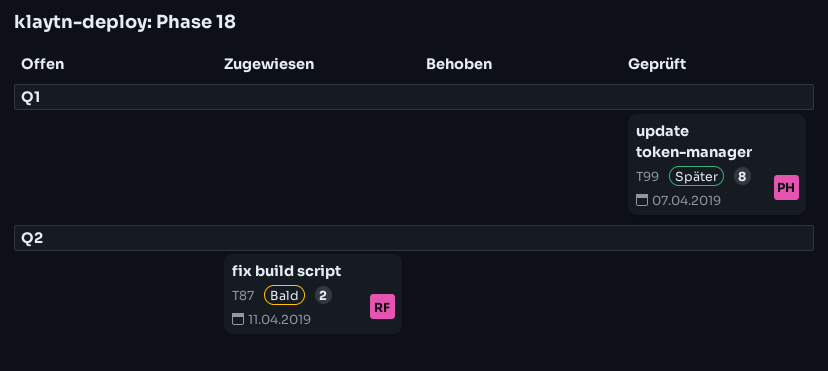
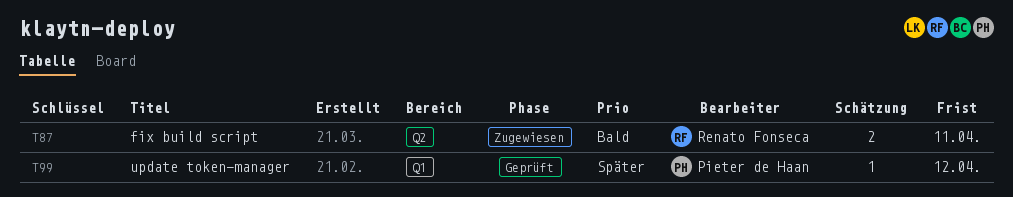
T99, estimate: 8 -> 1
T99, due: Apr 7 -> Apr 12

